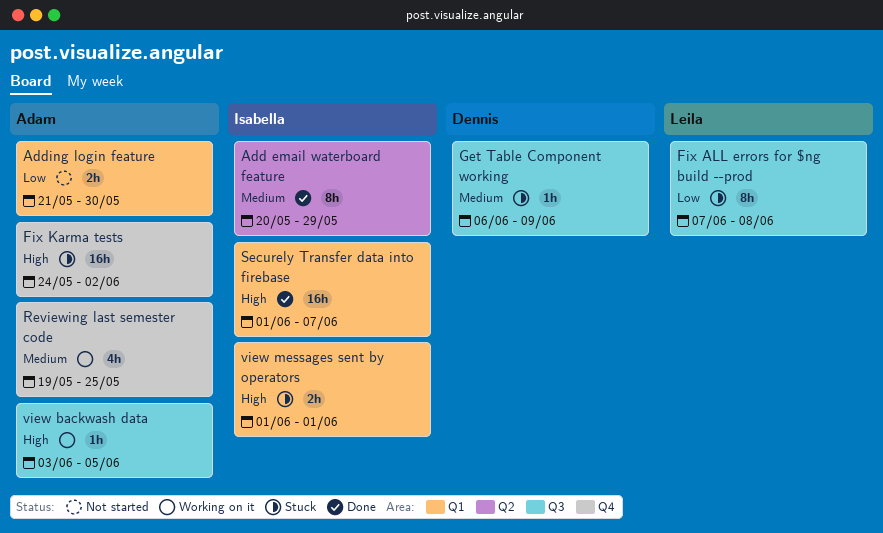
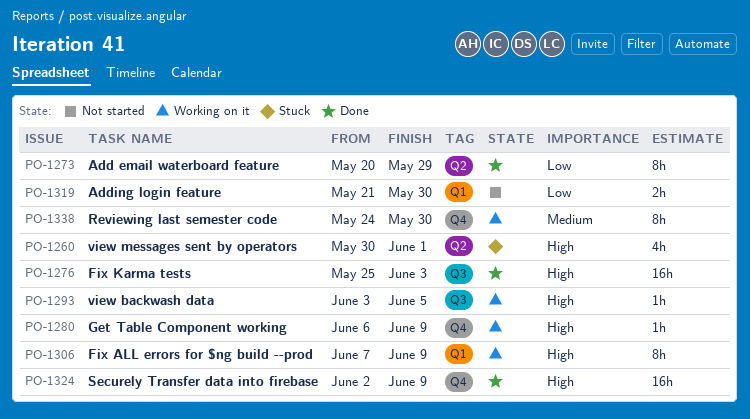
Add email waterboard feature, priority: Medium -> Low
Fix ALL errors for $ng build --prod, status: Stuck -> Working on it
Fix ALL errors for $ng build --prod, priority: Low -> High
Fix ALL errors for $ng build --prod, label: Q3 -> Q1
Fix ALL errors for $ng build --prod, due: Jun 8 -> Jun 9
Fix Karma tests, status: Stuck -> Done
Fix Karma tests, label: Q4 -> Q3
Fix Karma tests, start: May 24 -> May 25
Fix Karma tests, due: Jun 2 -> Jun 3
Get Table Component working, status: Stuck -> Working on it
Get Table Component working, priority: Medium -> High
Get Table Component working, label: Q3 -> Q4
Reviewing last semester code, estimate: 4h -> 8h
Reviewing last semester code, start: May 19 -> May 24
Reviewing last semester code, due: May 25 -> May 30
Securely Transfer data into firebase, label: Q1 -> Q4
Securely Transfer data into firebase, start: Jun 1 -> Jun 2
Securely Transfer data into firebase, due: Jun 7 -> Jun 9
view messages sent by operators, label: Q1 -> Q2
view messages sent by operators, estimate: 2h -> 4h
view messages sent by operators, start: Jun 1 -> May 30

